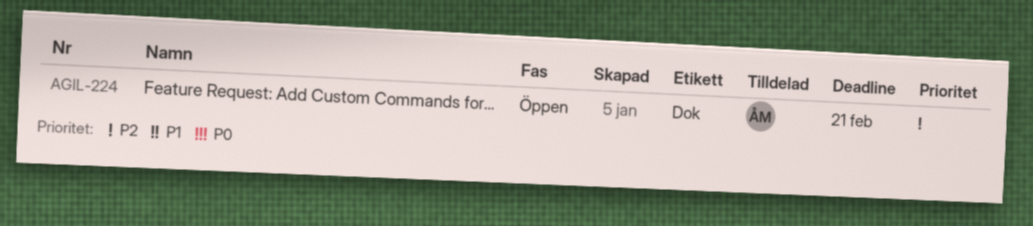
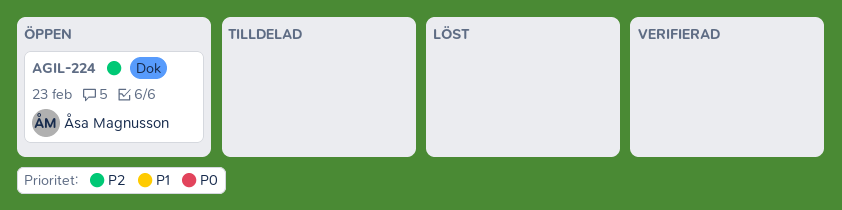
AGIL-224, due: Feb 21 -> Feb 23

